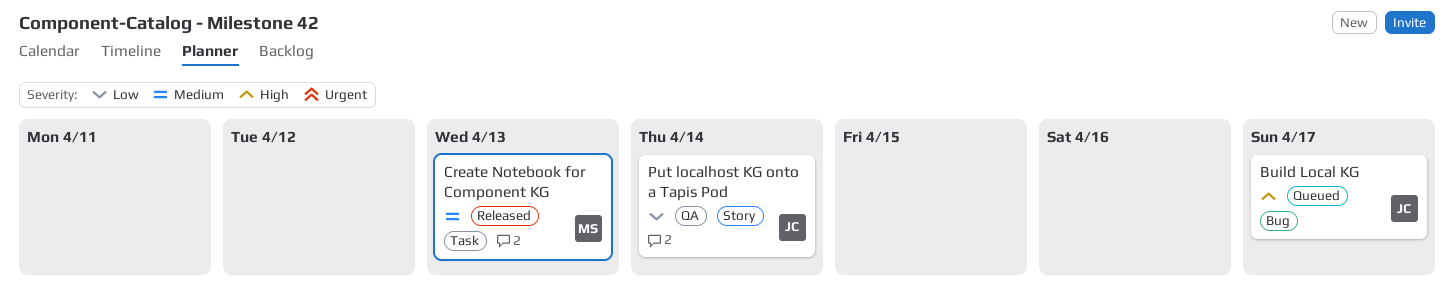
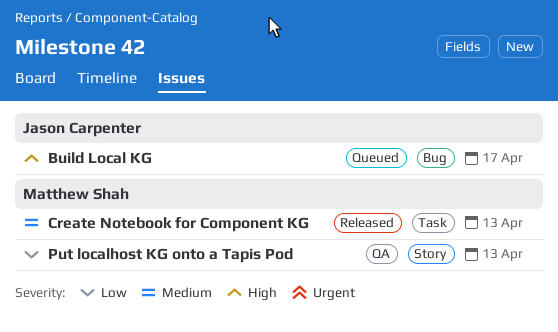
Put localhost KG onto a Tapis Pod, owner: Jason Carpenter -> Matthew Shah
Put localhost KG onto a Tapis Pod, due: Apr 14 -> Apr 13

